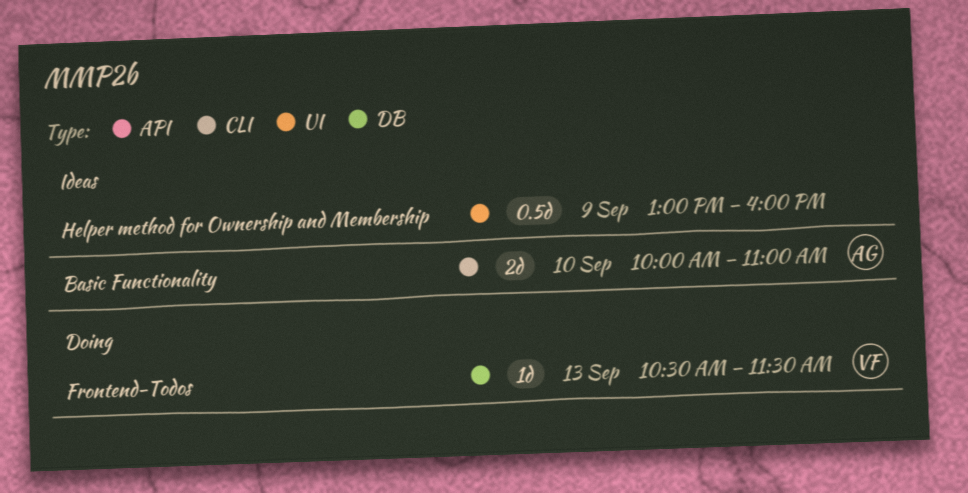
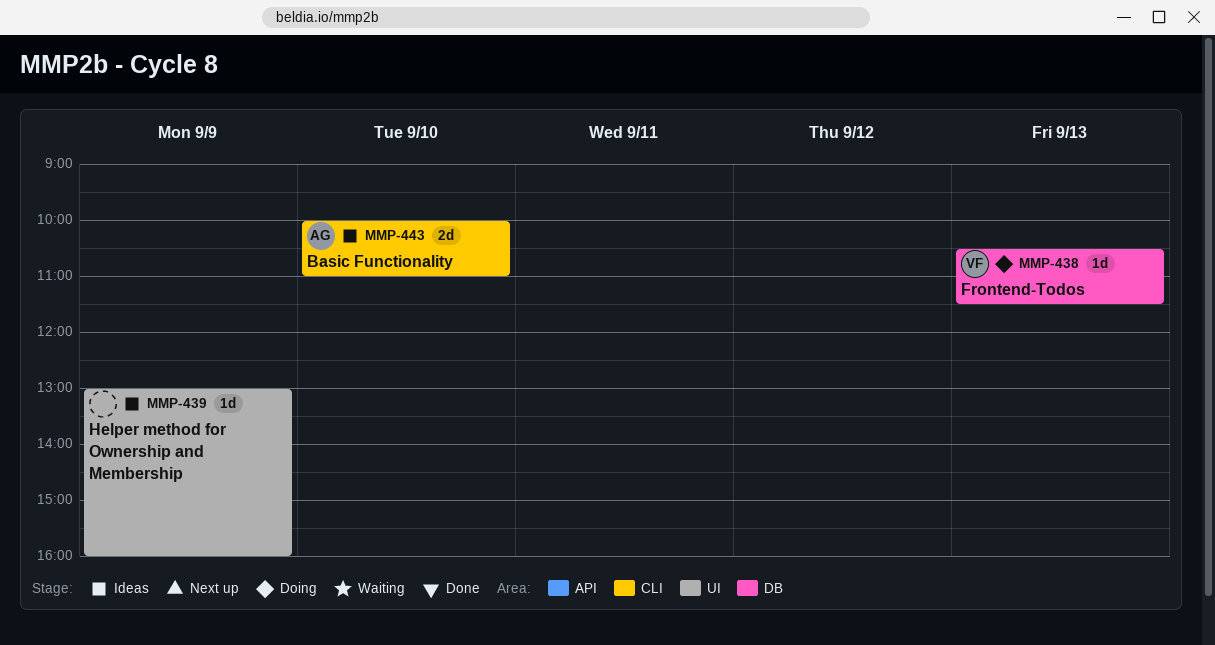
Helper method for Ownership and Membership, estimate: 0.5d -> 1d

